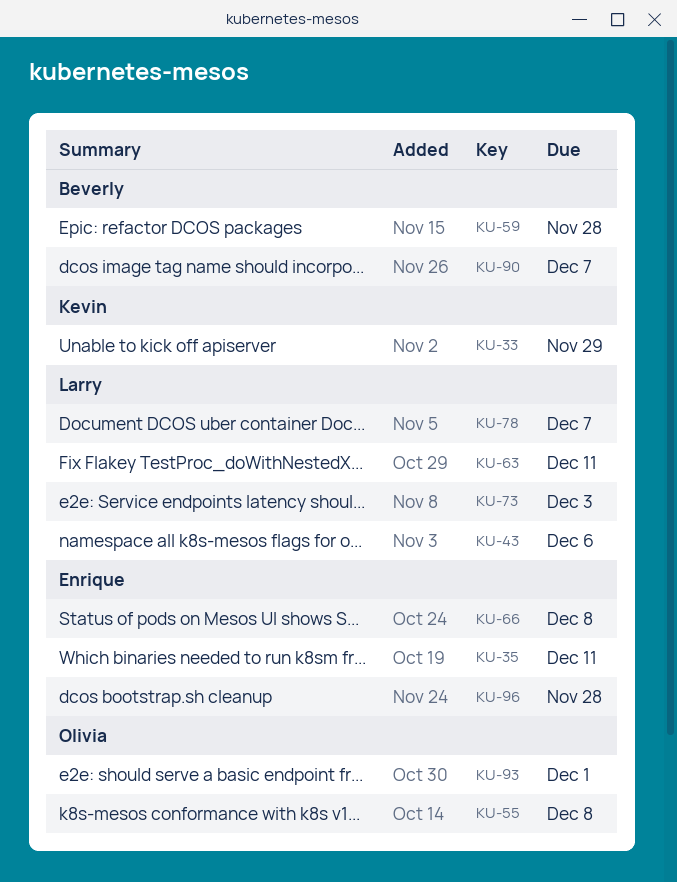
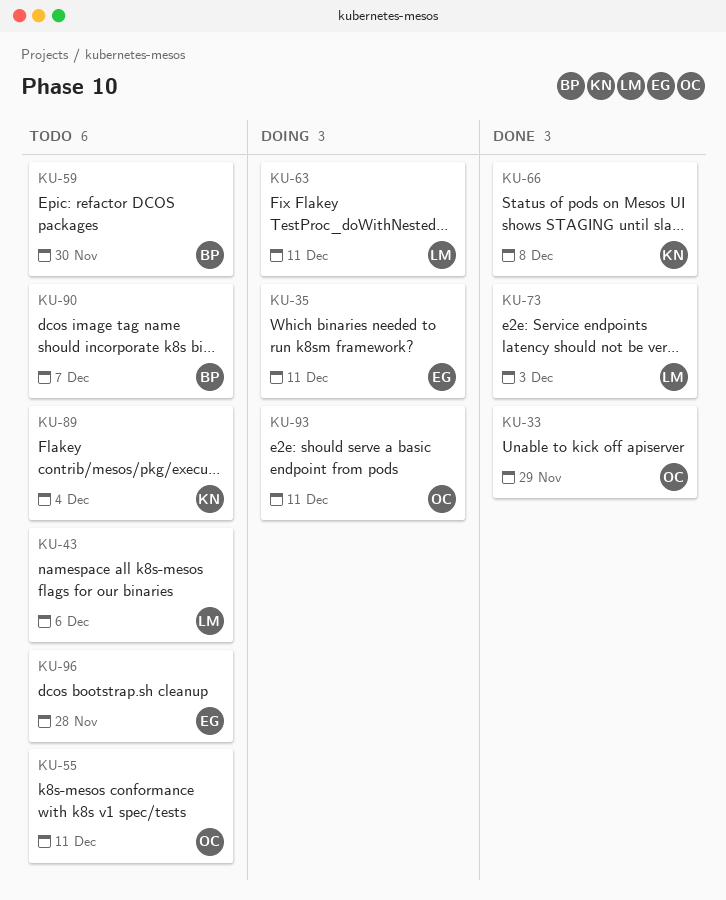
KU-33, owner: Kevin -> Olivia
KU-55, due: Dec 8 -> Dec 11
KU-59, due: Nov 28 -> Nov 30
KU-66, owner: Enrique -> Kevin
KU-78: present -> none
KU-89: none -> present
KU-93, due: Dec 1 -> Dec 11

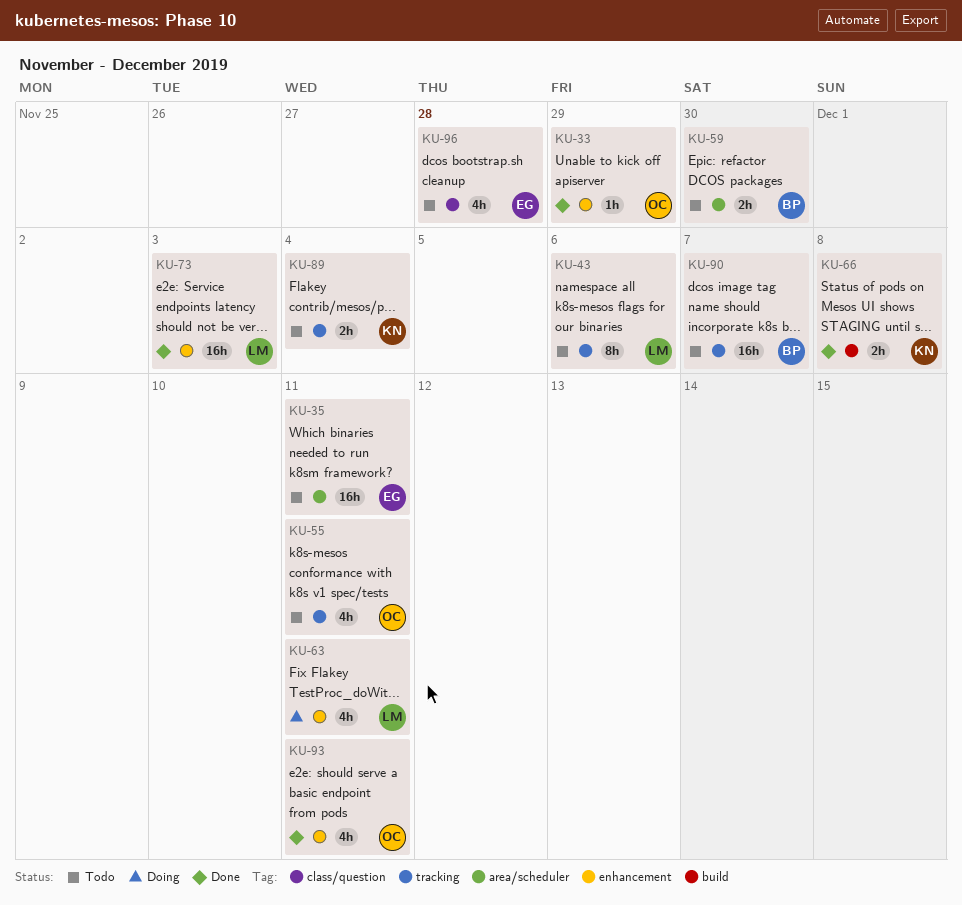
KU-35, status: Doing -> Todo
KU-93, status: Doing -> Done

